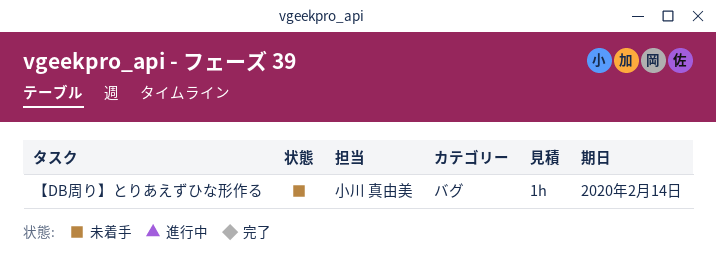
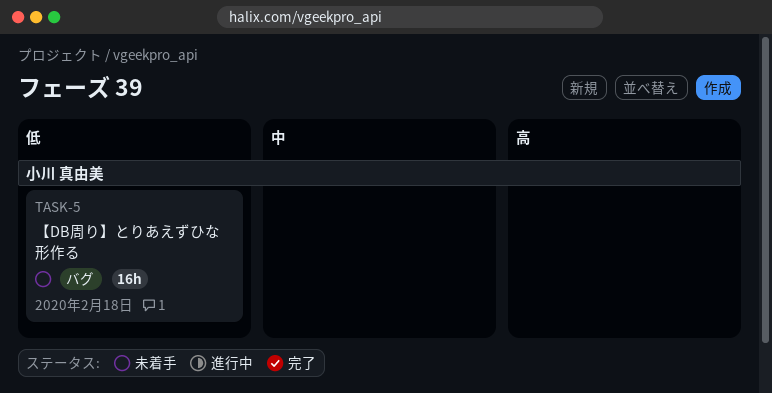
【DB周り】とりあえずひな形作る, estimate: 1h -> 16h
【DB周り】とりあえずひな形作る, due: Feb 14 -> Feb 18

